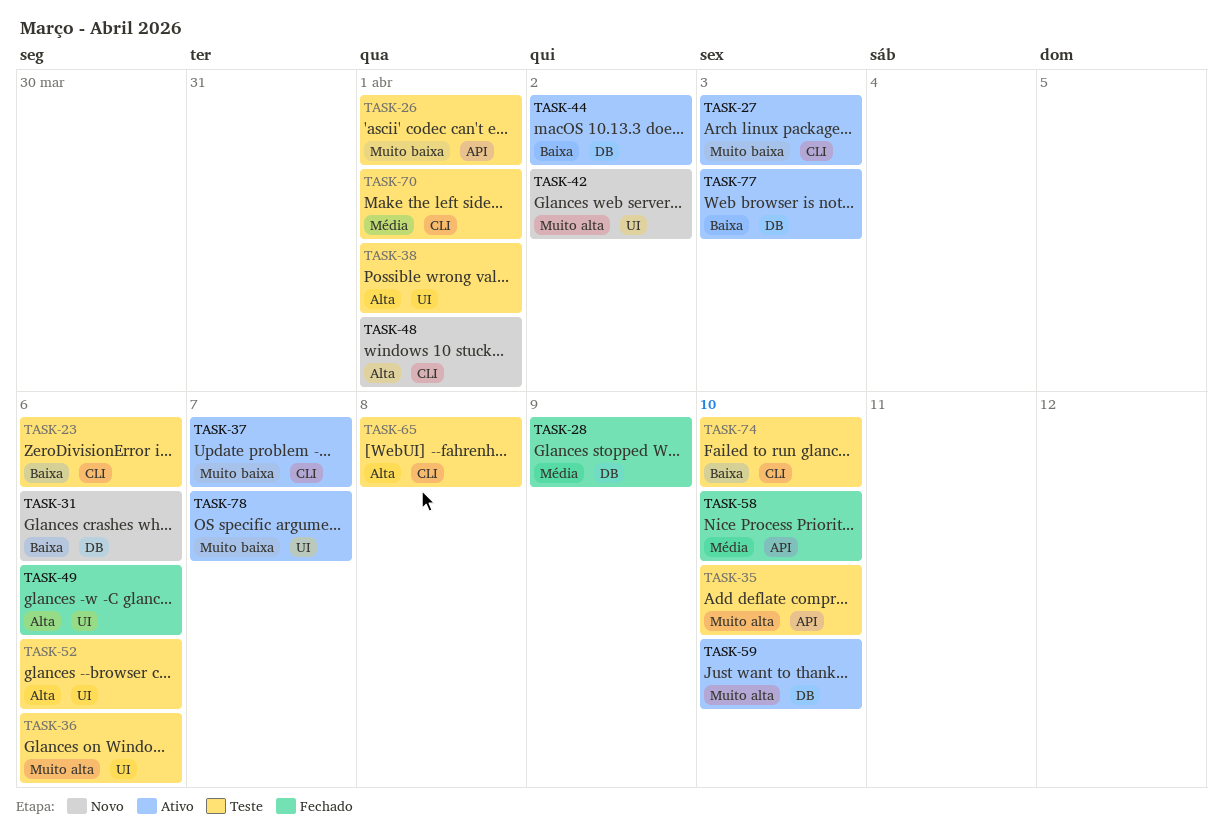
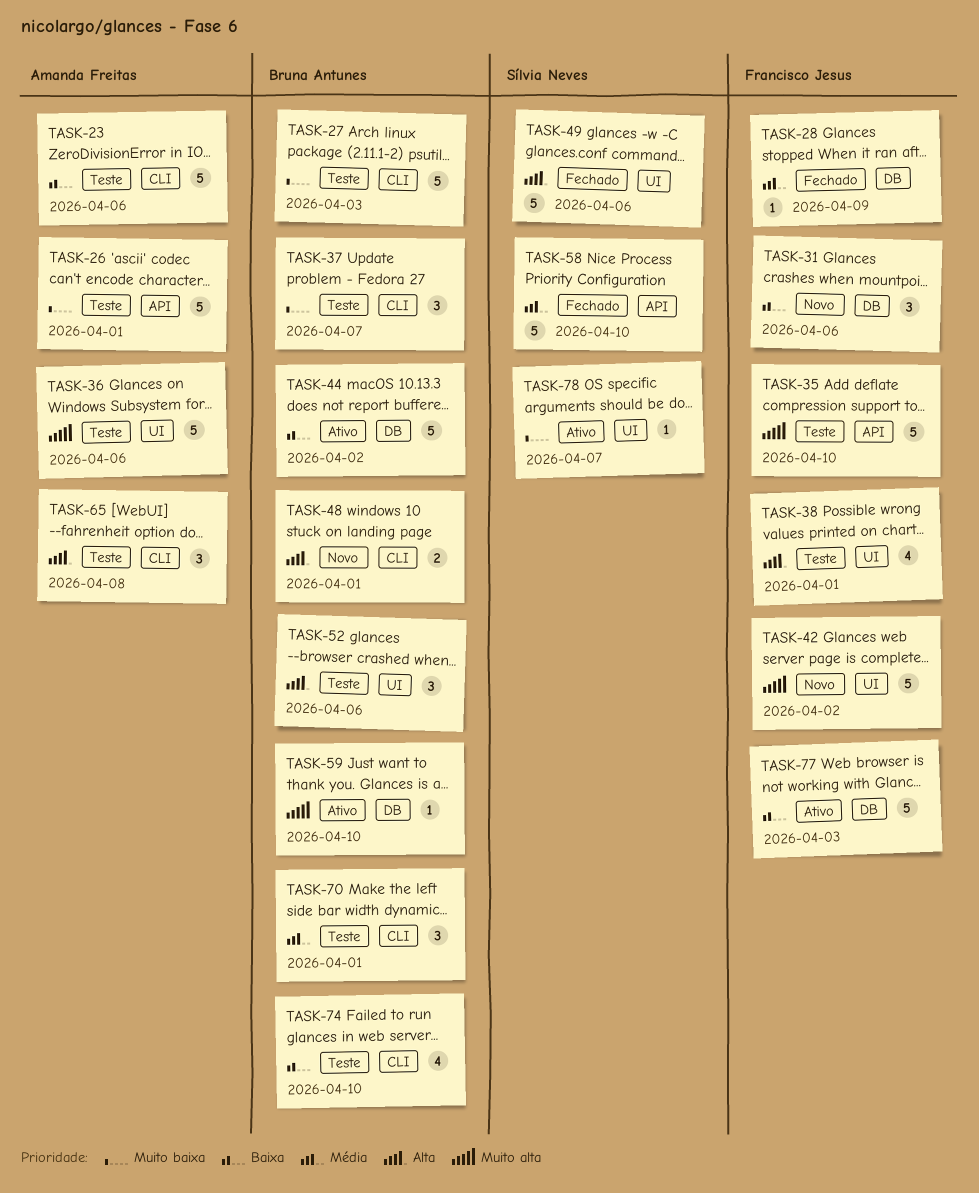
TASK-27, status: Ativo -> Teste
TASK-37, status: Ativo -> Teste

